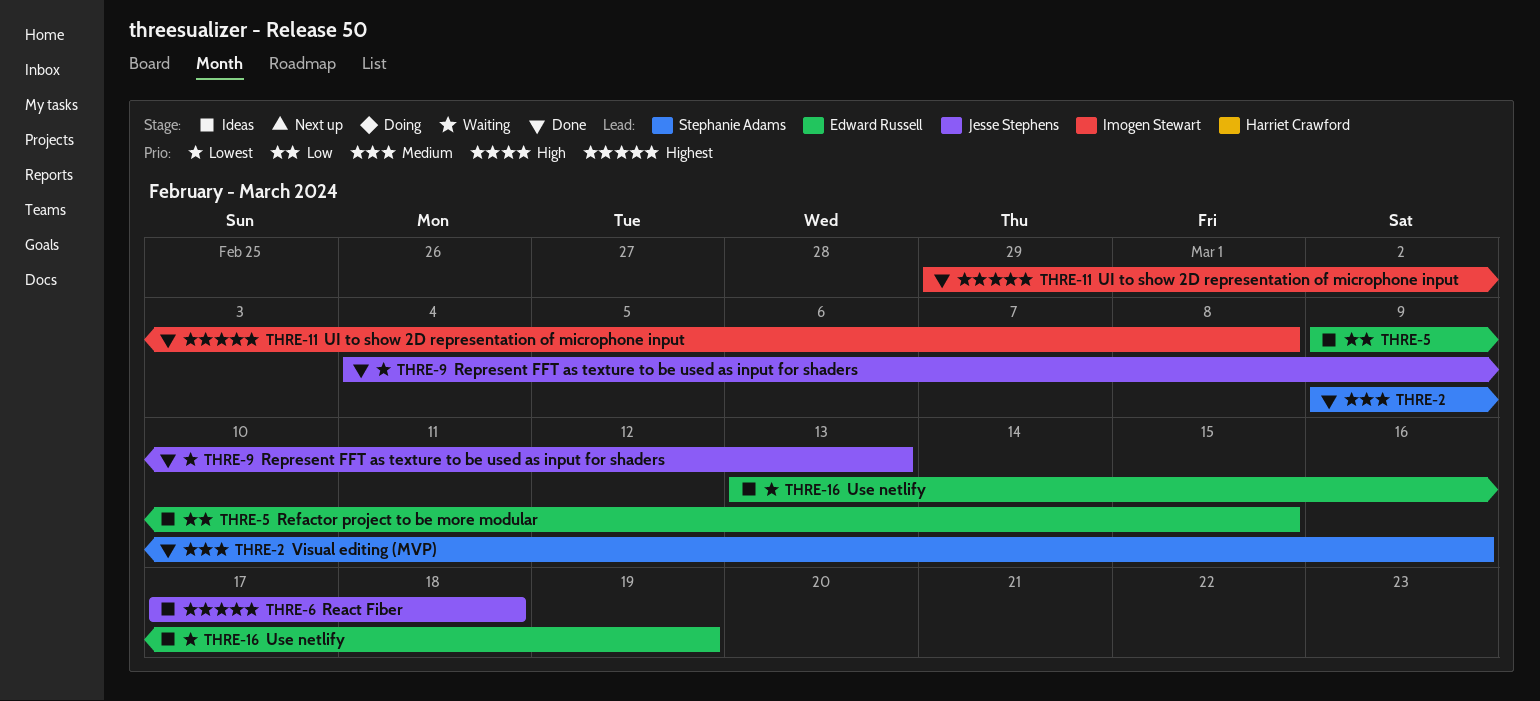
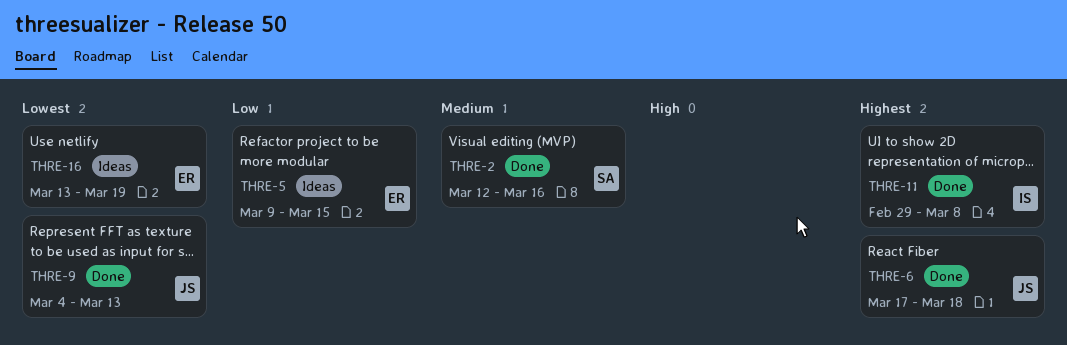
THRE-2, start: Mar 9 -> Mar 12
THRE-6, status: Ideas -> Done

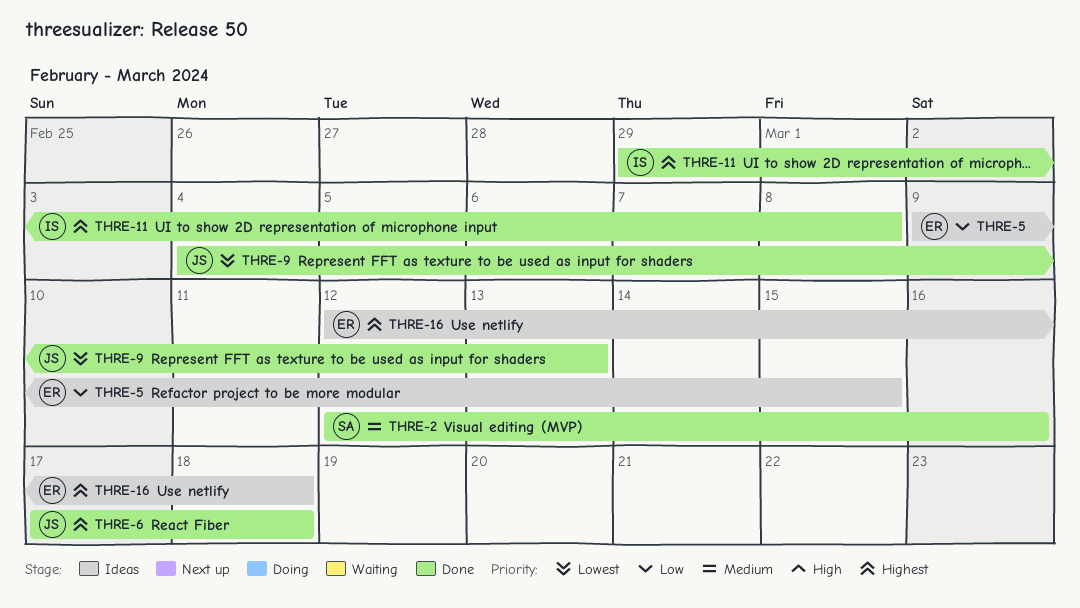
THRE-16, priority: Lowest -> Highest
THRE-16, start: Mar 13 -> Mar 12
THRE-16, due: Mar 19 -> Mar 18

